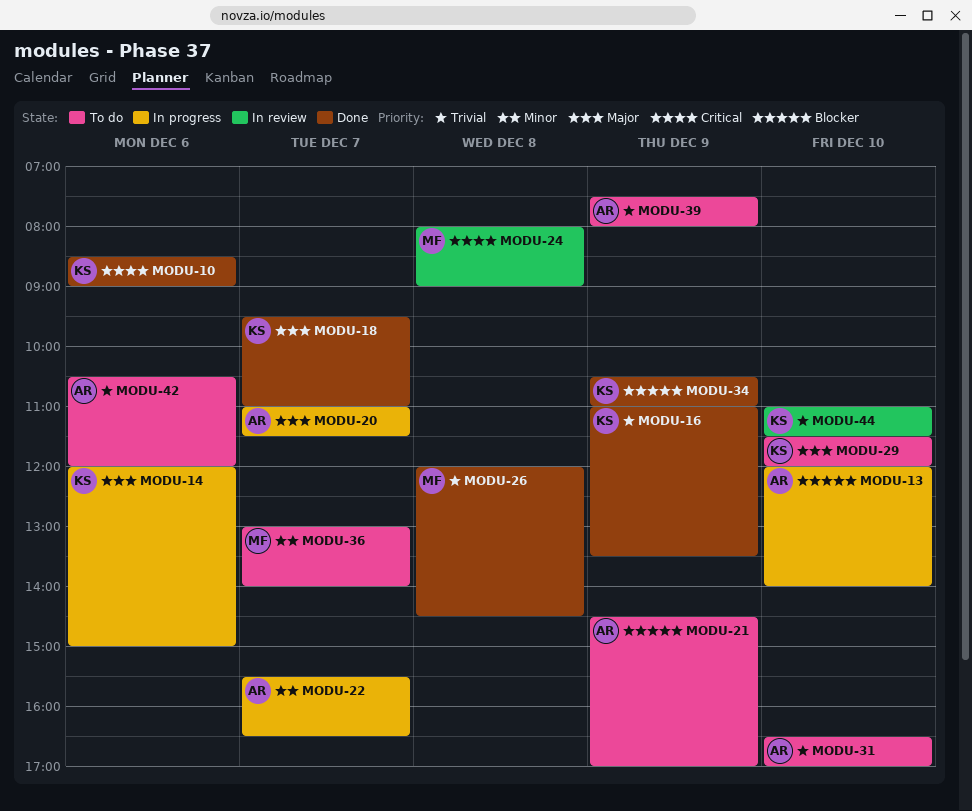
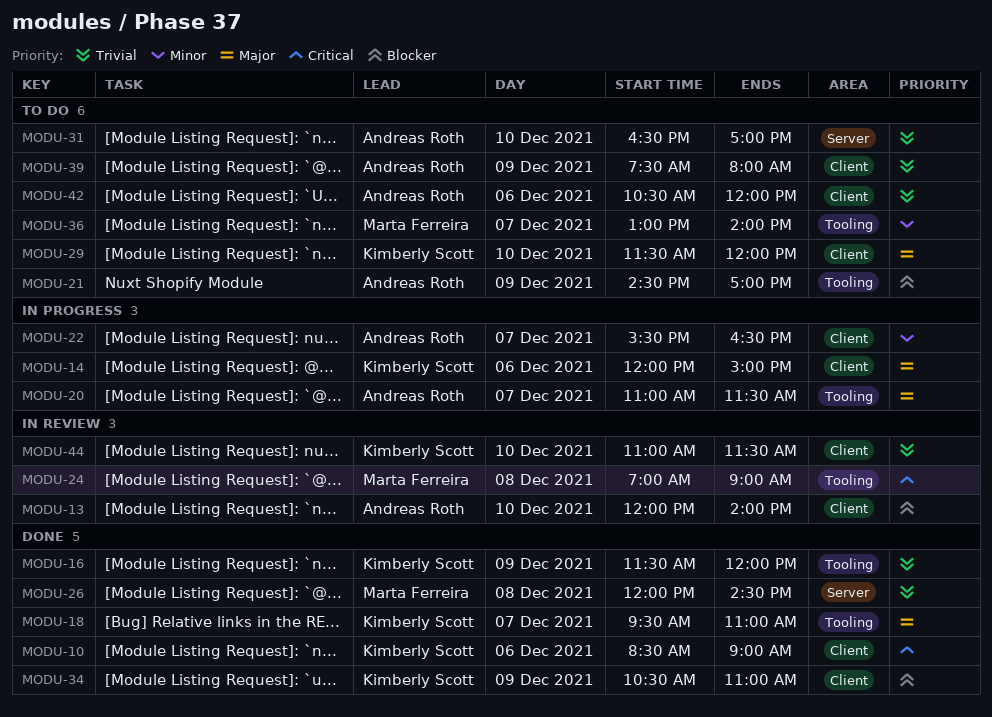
MODU-13, status: In progress -> In review
MODU-16, begins: 11:00 -> 11:30
MODU-16, ends: 13:30 -> 12:00
MODU-24, begins: 08:00 -> 07:00

